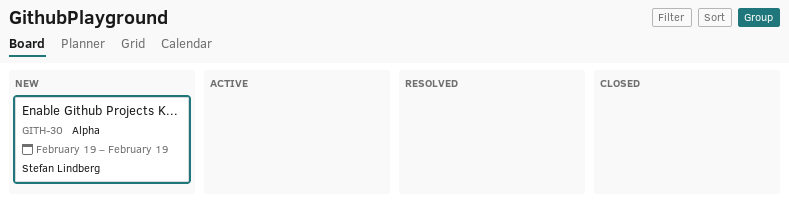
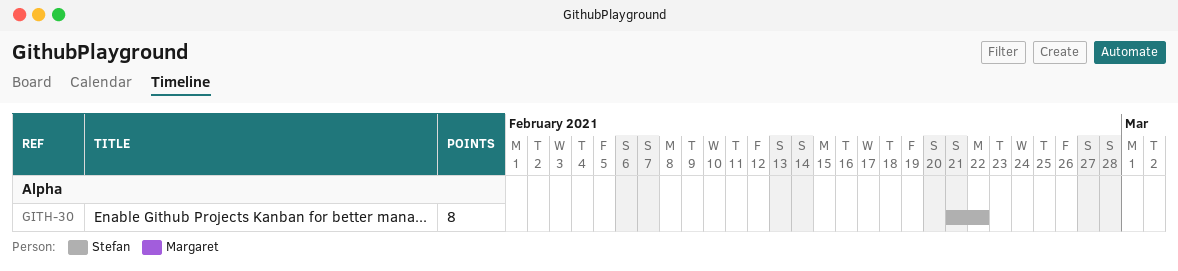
GITH-30, start: Feb 19 -> Feb 21
GITH-30, due: Feb 19 -> Feb 22

